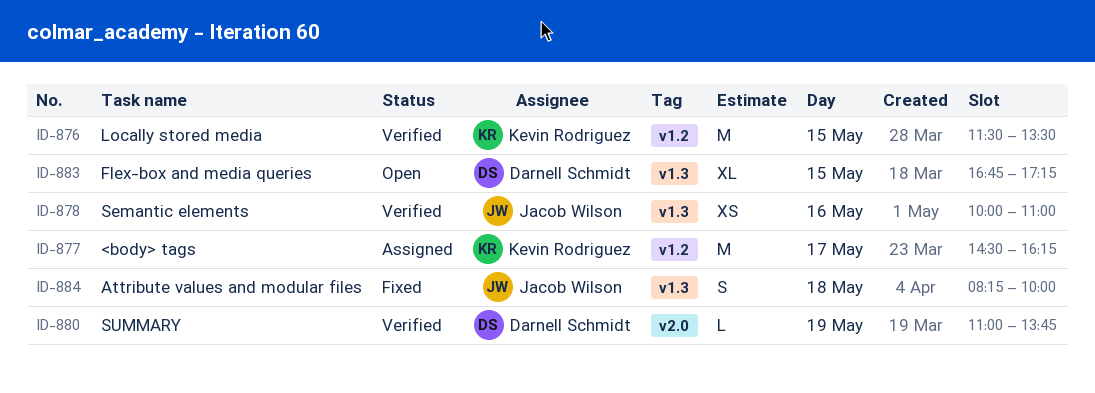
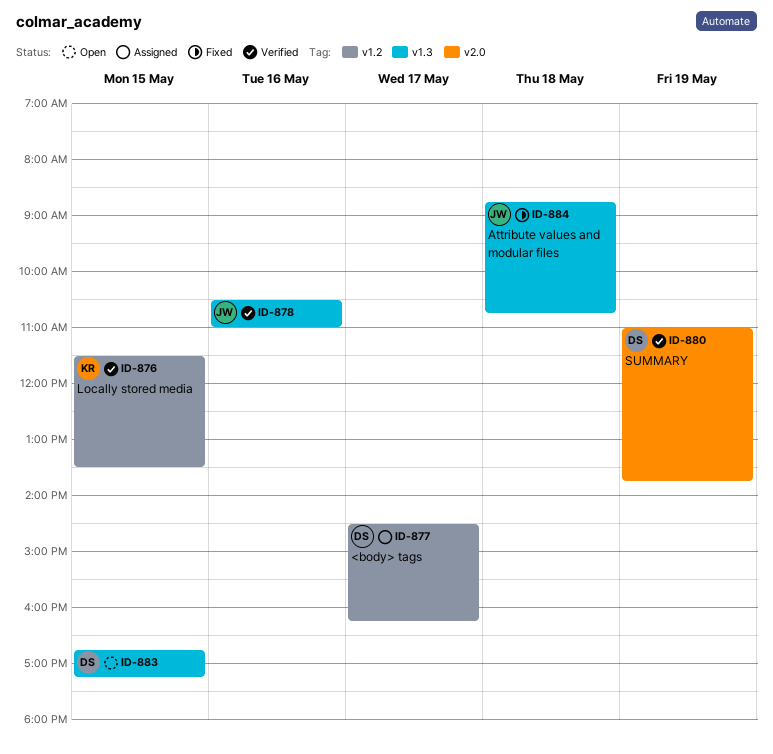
ID-877, owner: Kevin Rodriguez -> Darnell Schmidt
ID-878, begins: 10:00 -> 10:30
ID-884, begins: 08:15 -> 08:45
ID-884, ends: 10:00 -> 10:45

